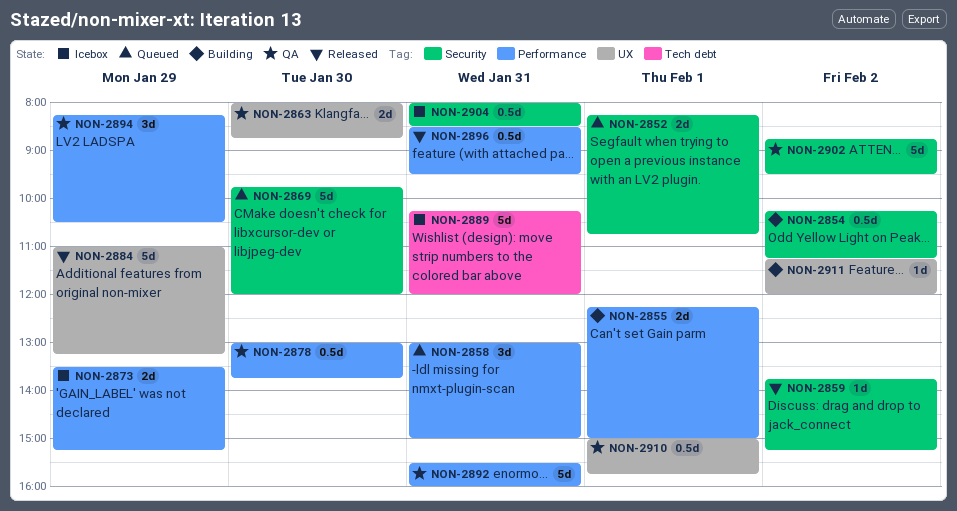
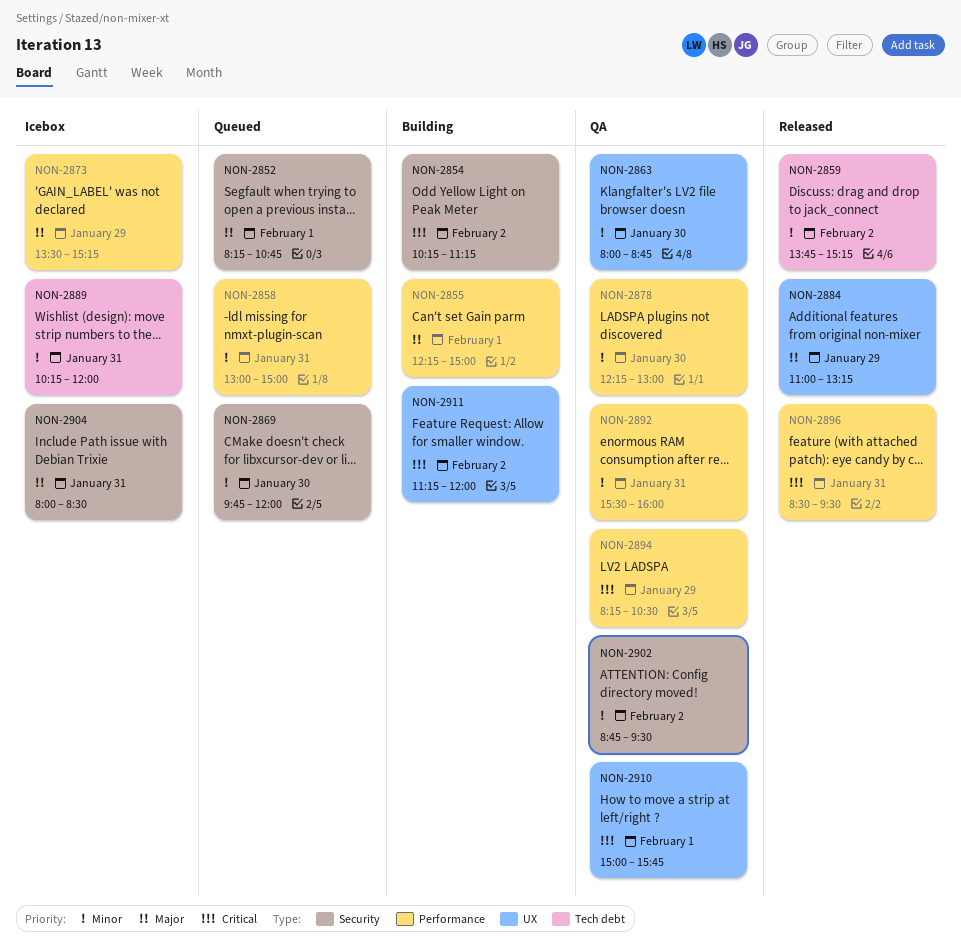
NON-2859, label: Security -> Tech debt
NON-2878, begins: 13:00 -> 12:15
NON-2878, ends: 13:45 -> 13:00

